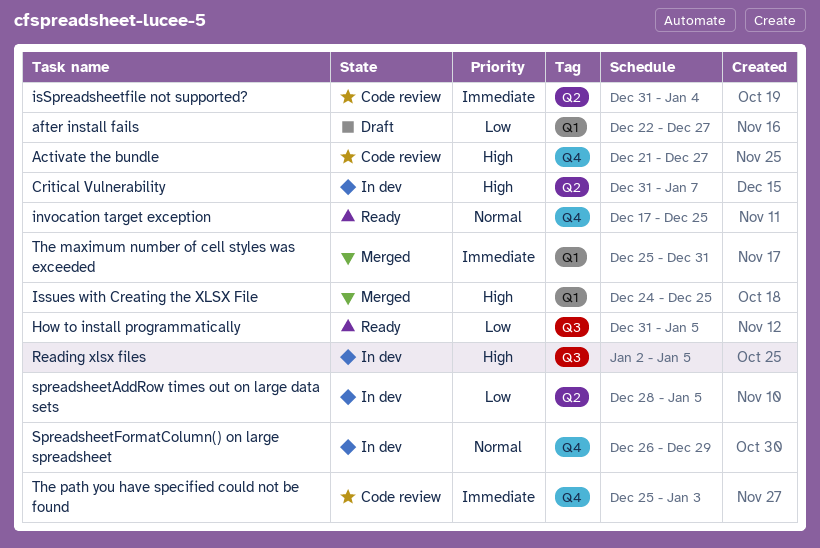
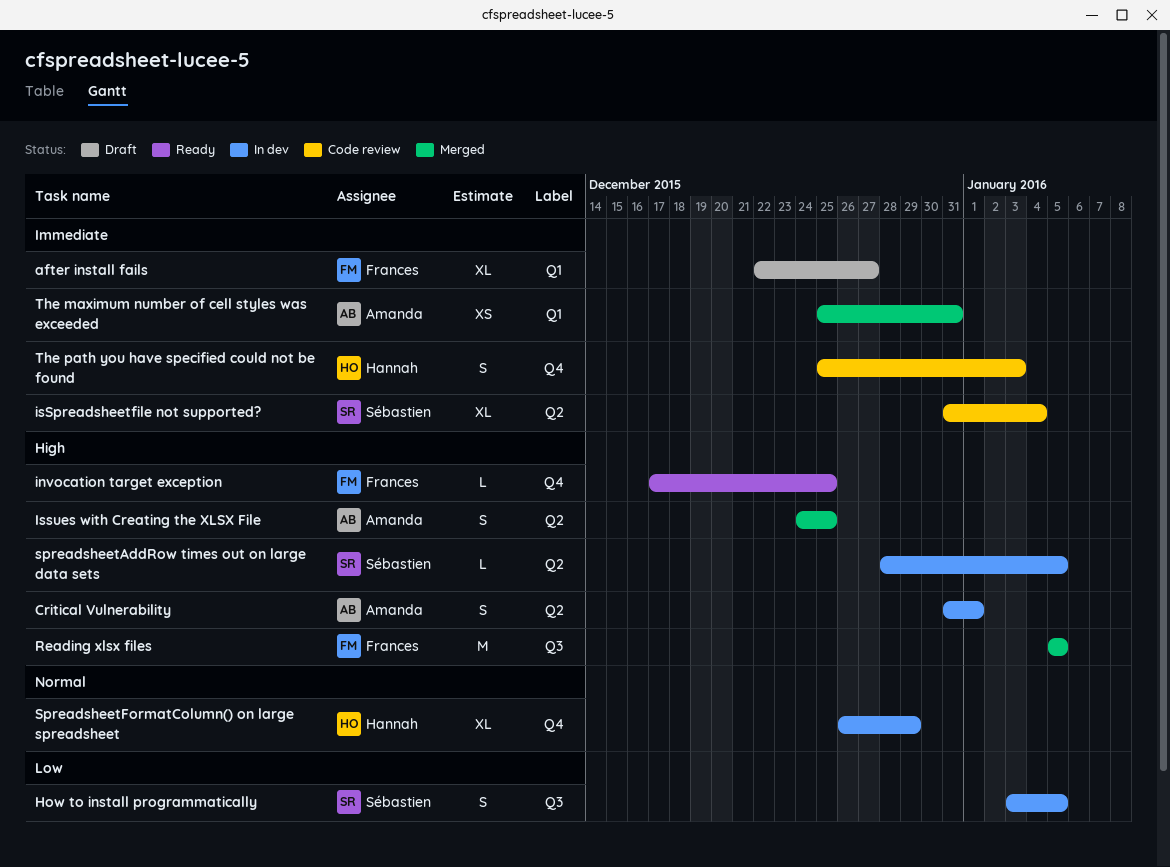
Activate the bundle: present -> none
after install fails, priority: Low -> Immediate
Critical Vulnerability, due: Jan 7 -> Jan 1
How to install programmatically, status: Ready -> In dev
How to install programmatically, start: Dec 31 -> Jan 3
invocation target exception, priority: Normal -> High
Issues with Creating the XLSX File, label: Q1 -> Q2
Reading xlsx files, status: In dev -> Merged
Reading xlsx files, start: Jan 2 -> Jan 5
spreadsheetAddRow times out on large data sets, priority: Low -> High

